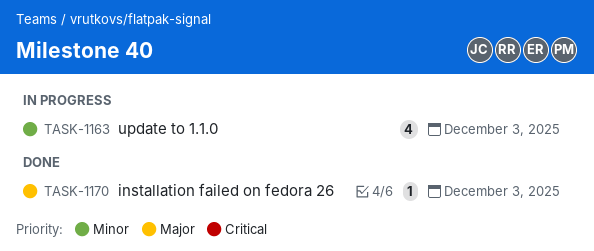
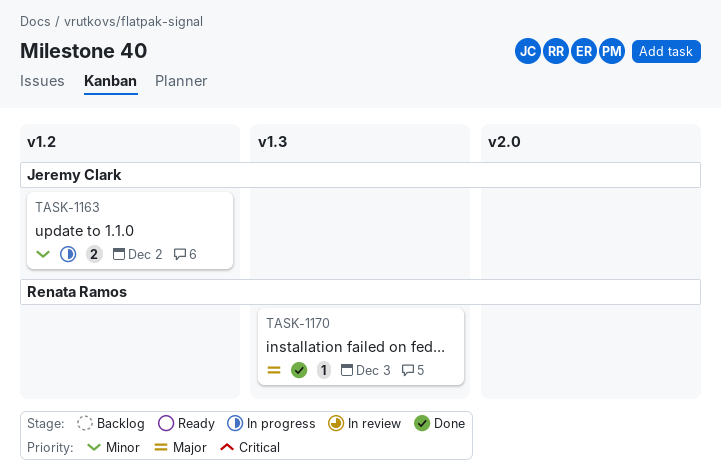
TASK-1163, estimate: 4 -> 2
TASK-1163, due: Dec 3 -> Dec 2

